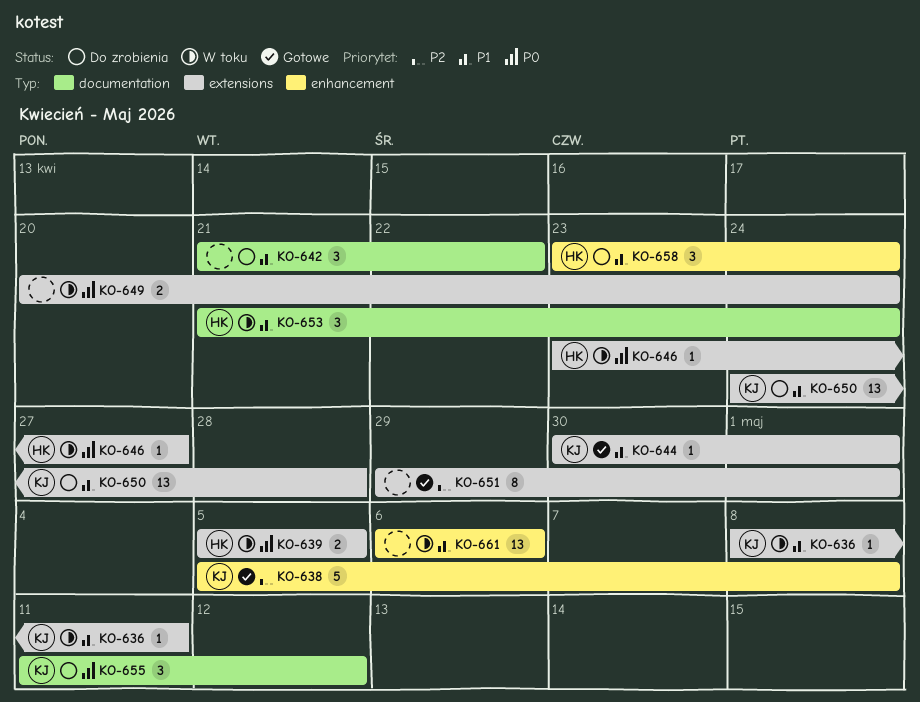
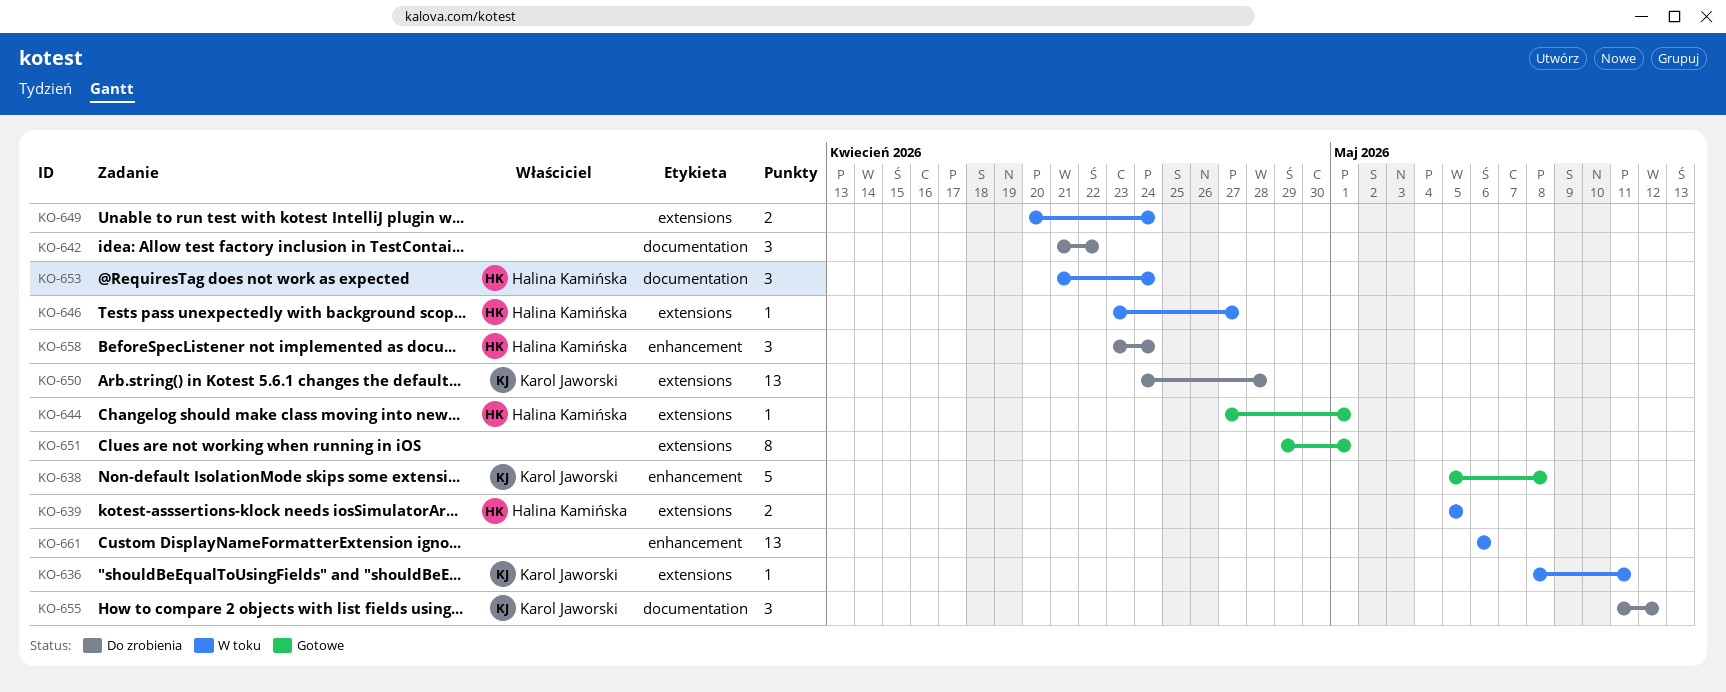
KO-644, owner: Karol Jaworski -> Halina Kamińska
KO-644, start: Apr 30 -> Apr 27

